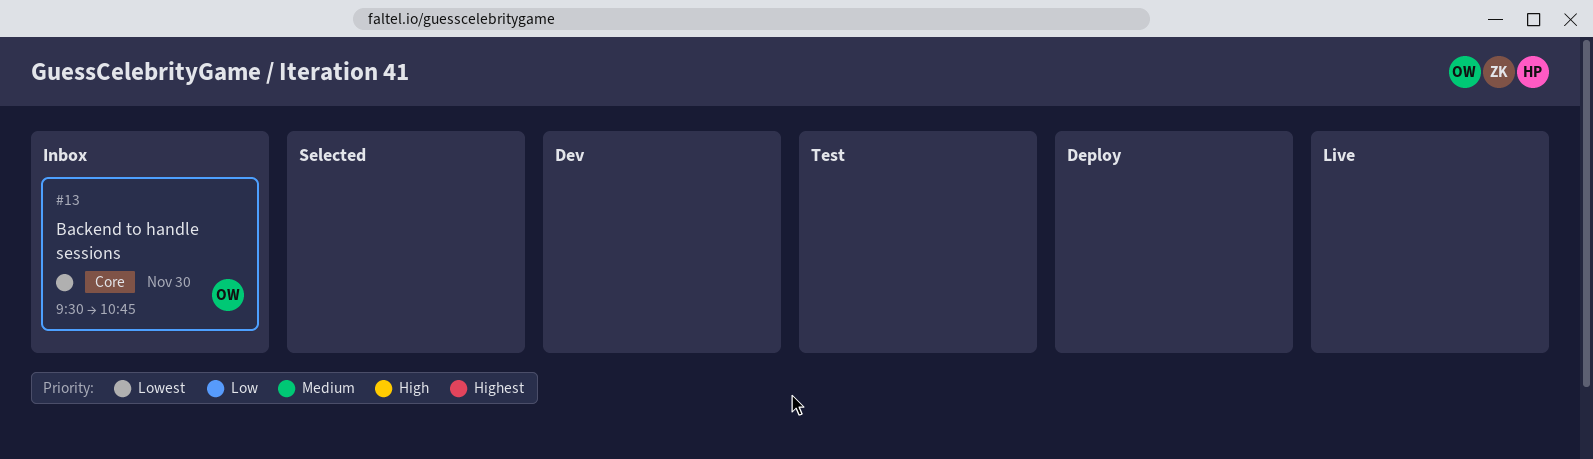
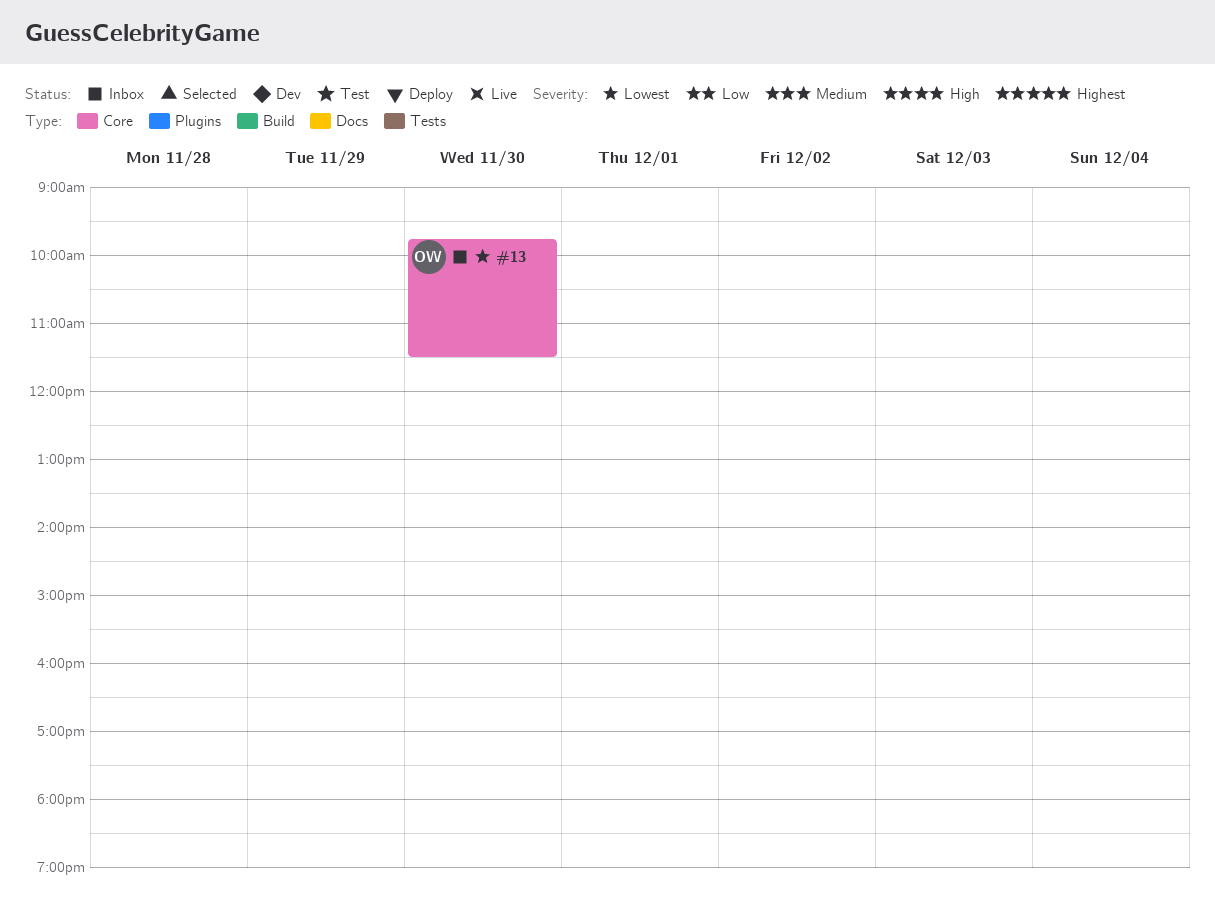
#13, begins: 09:30 -> 09:45
#13, ends: 10:45 -> 11:30

